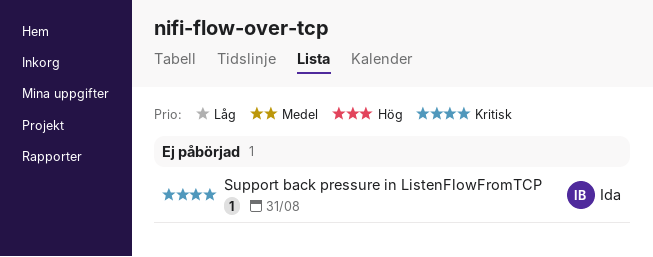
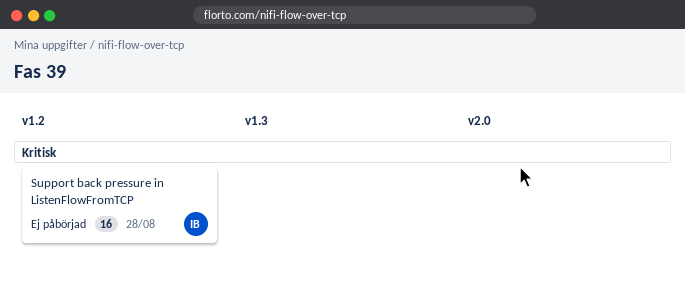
Support back pressure in ListenFlowFromTCP, estimate: 1 -> 16
Support back pressure in ListenFlowFromTCP, due: Aug 31 -> Aug 28

